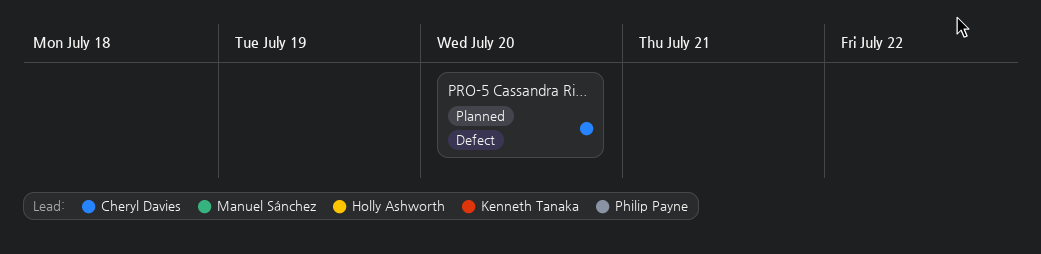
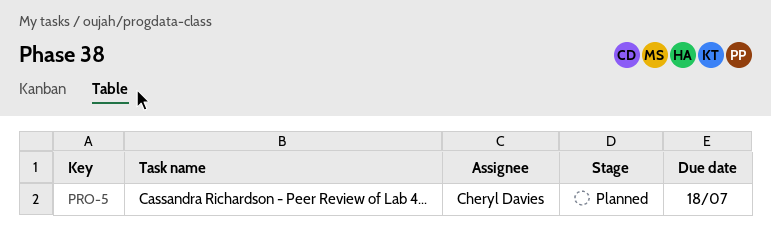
PRO-5, due: Jul 20 -> Jul 18

